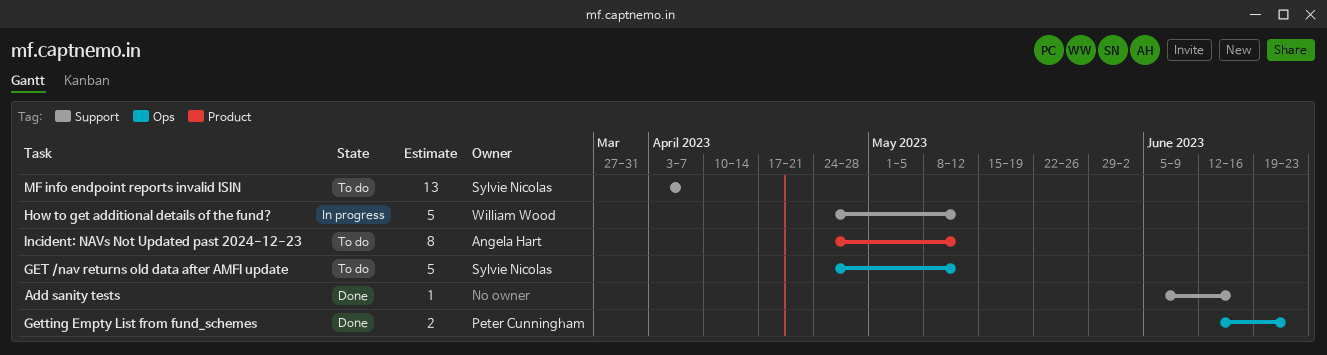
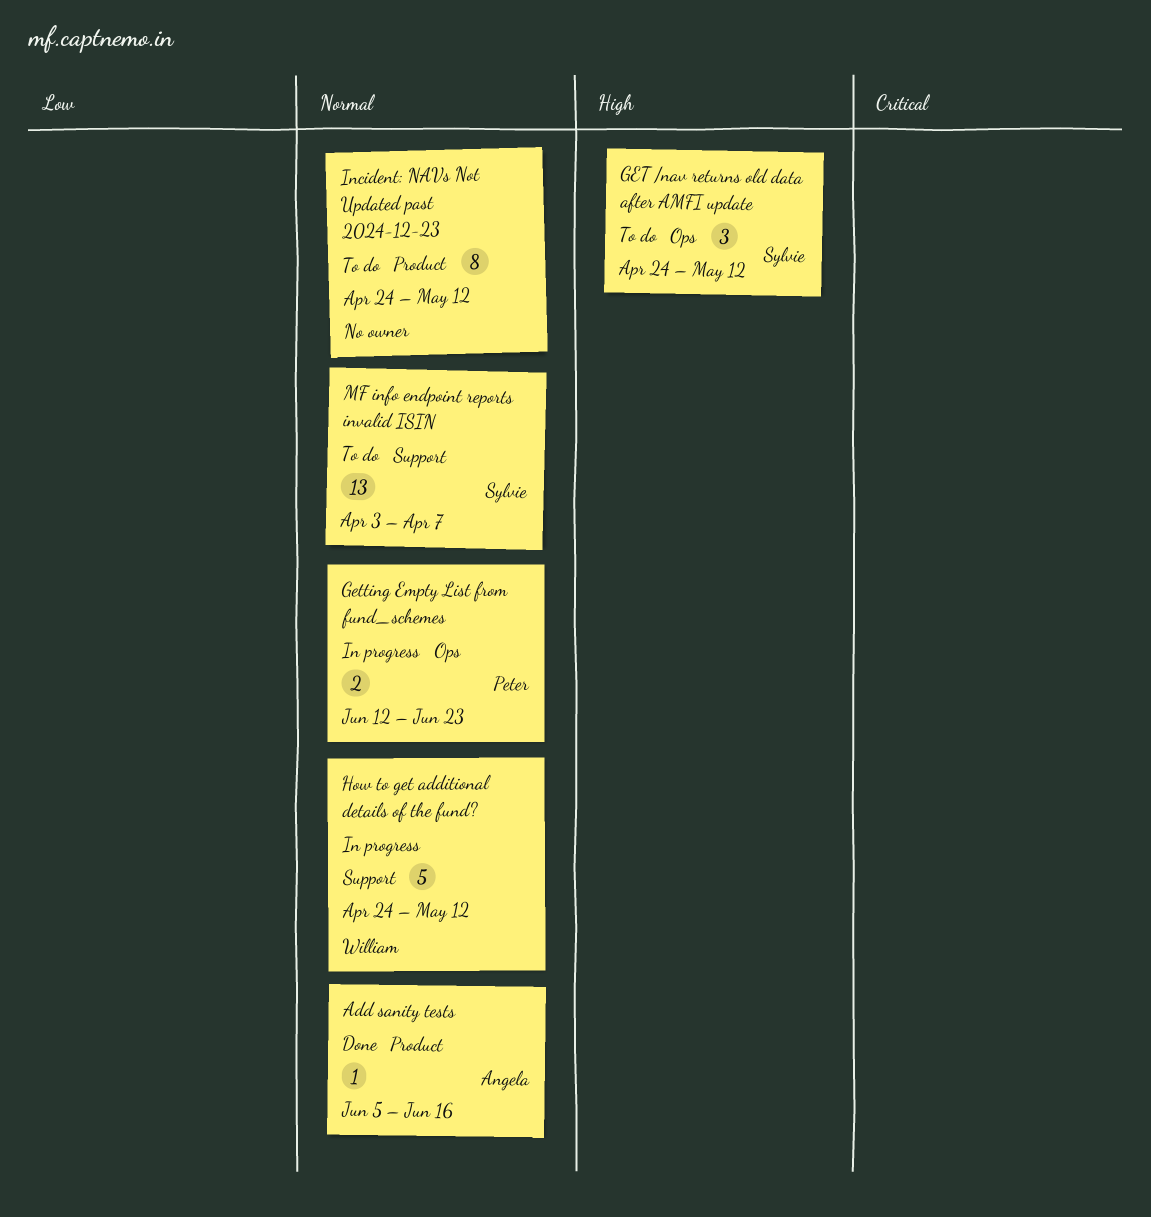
Add sanity tests, owner: none -> Angela Hart
Add sanity tests, label: Support -> Product
GET /nav returns old data after AMFI update, estimate: 5 -> 3
Getting Empty List from fund_schemes, status: Done -> In progress
Incident: NAVs Not Updated past 2024-12-23, owner: Angela Hart -> none

